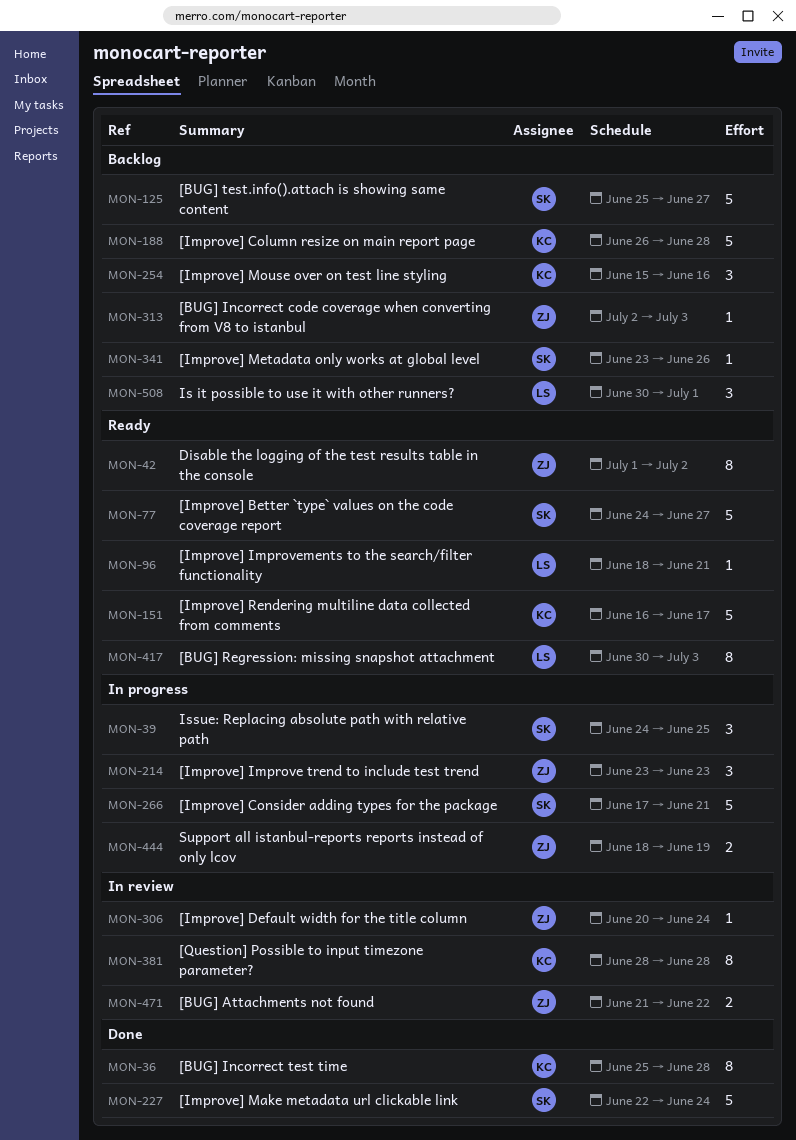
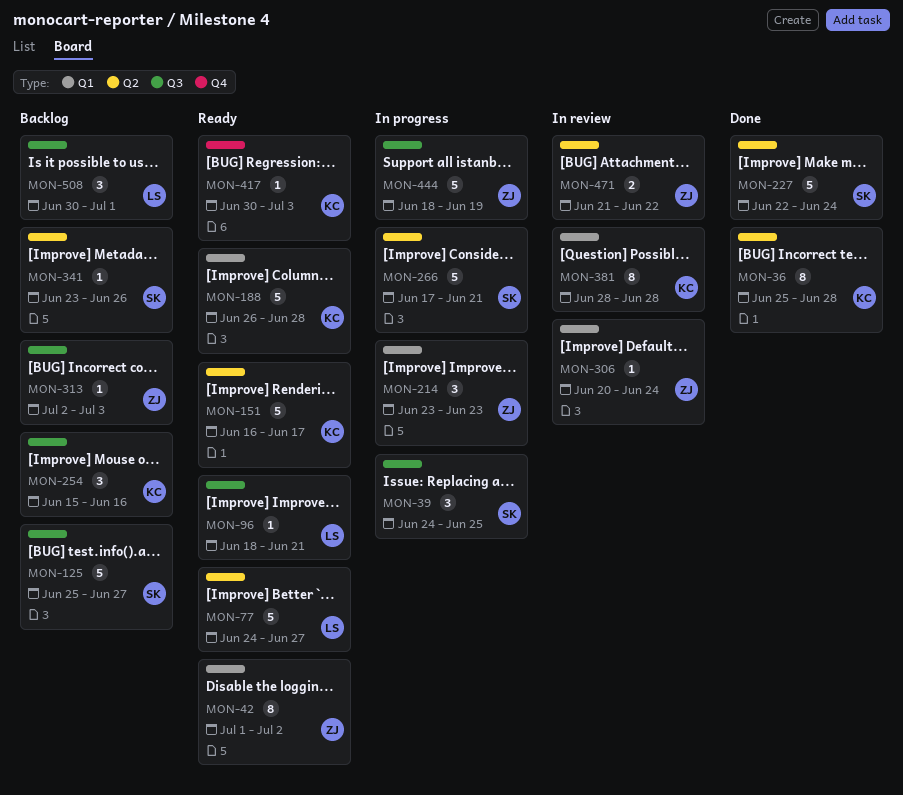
MON-77, owner: SK -> LS
MON-188, status: Backlog -> Ready
MON-417, owner: LS -> KC
MON-417, estimate: 8 -> 1
MON-444, estimate: 2 -> 5

